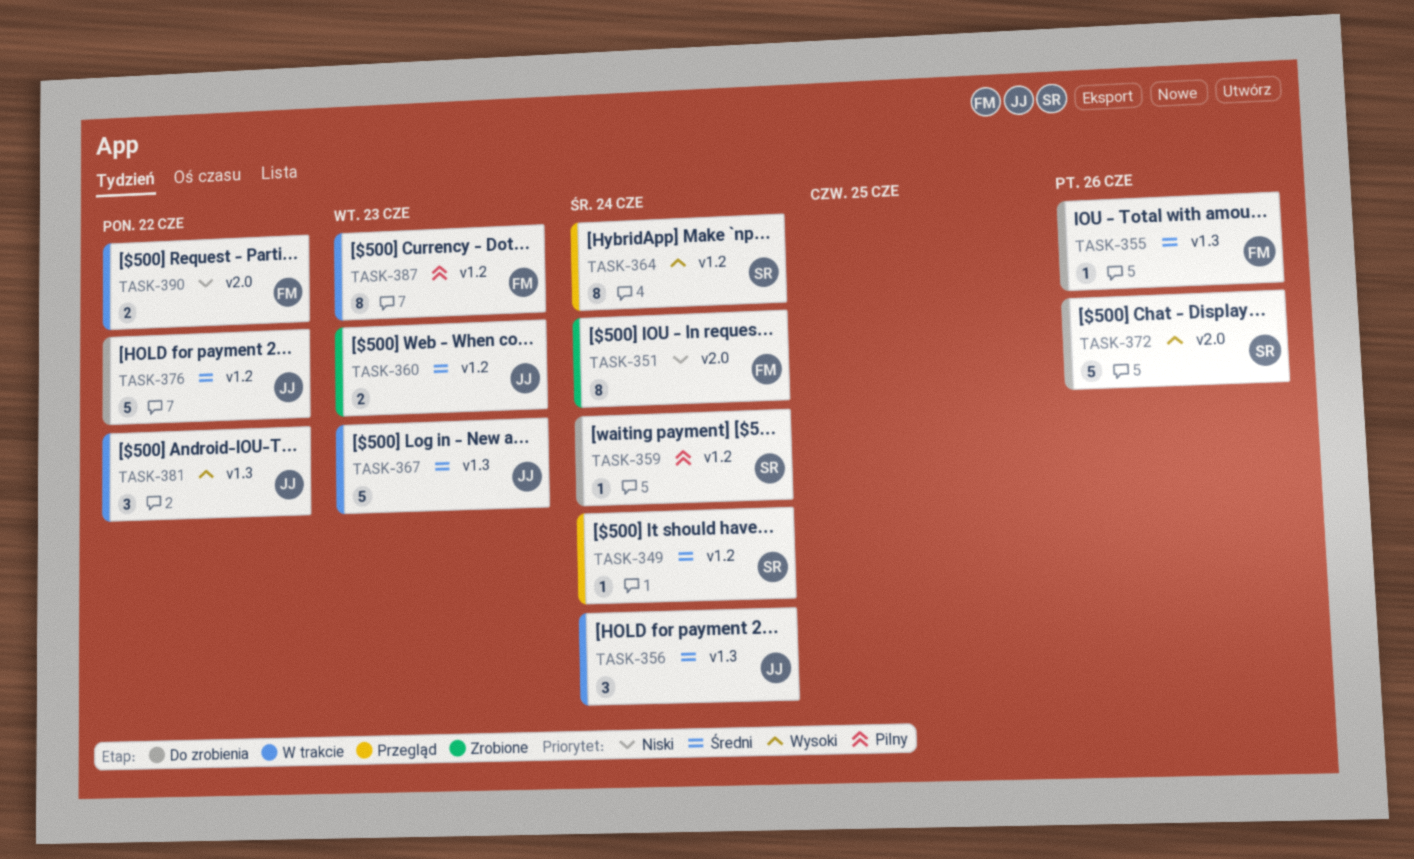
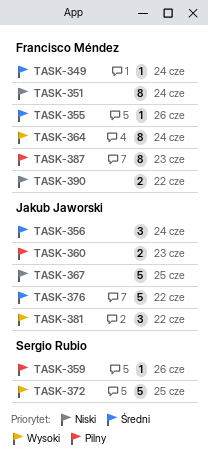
TASK-349, owner: Sergio Rubio -> Francisco Méndez
TASK-359, due: Jun 24 -> Jun 26
TASK-360, priority: Średni -> Pilny
TASK-364, owner: Sergio Rubio -> Francisco Méndez
TASK-367, priority: Średni -> Niski
TASK-367, due: Jun 23 -> Jun 25
TASK-372, due: Jun 26 -> Jun 25

